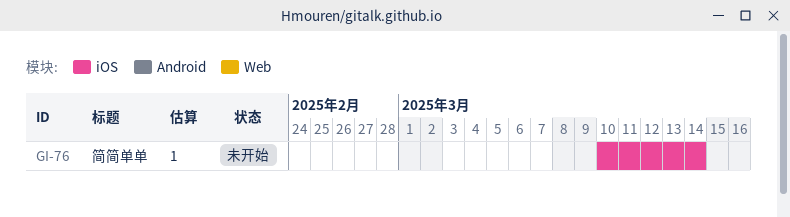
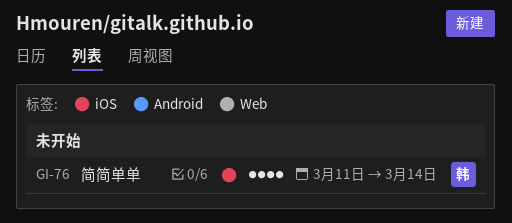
GI-76, estimate: 1 -> 4
GI-76, start: Mar 10 -> Mar 11

